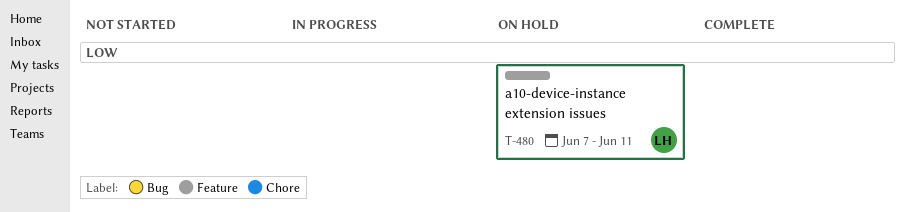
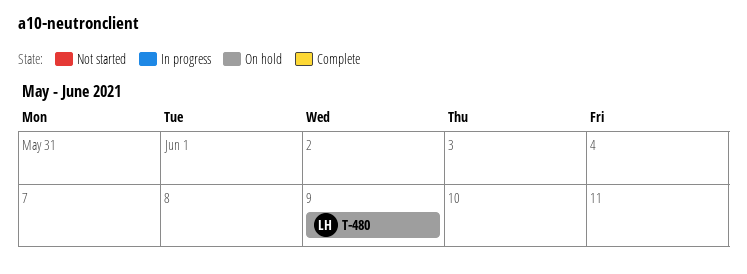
T-480, start: Jun 7 -> Jun 9
T-480, due: Jun 11 -> Jun 9

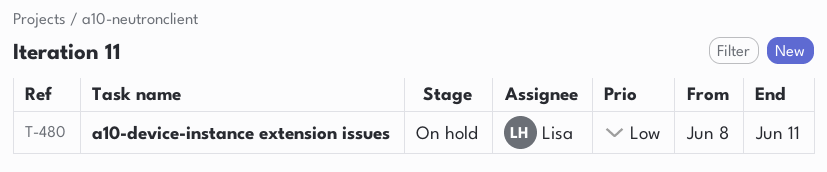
T-480, start: Jun 9 -> Jun 8
T-480, due: Jun 9 -> Jun 11

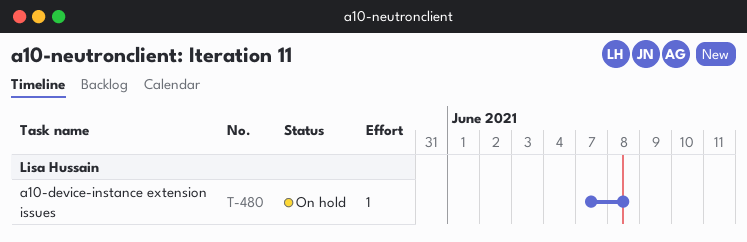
T-480, start: Jun 8 -> Jun 7
T-480, due: Jun 11 -> Jun 8

